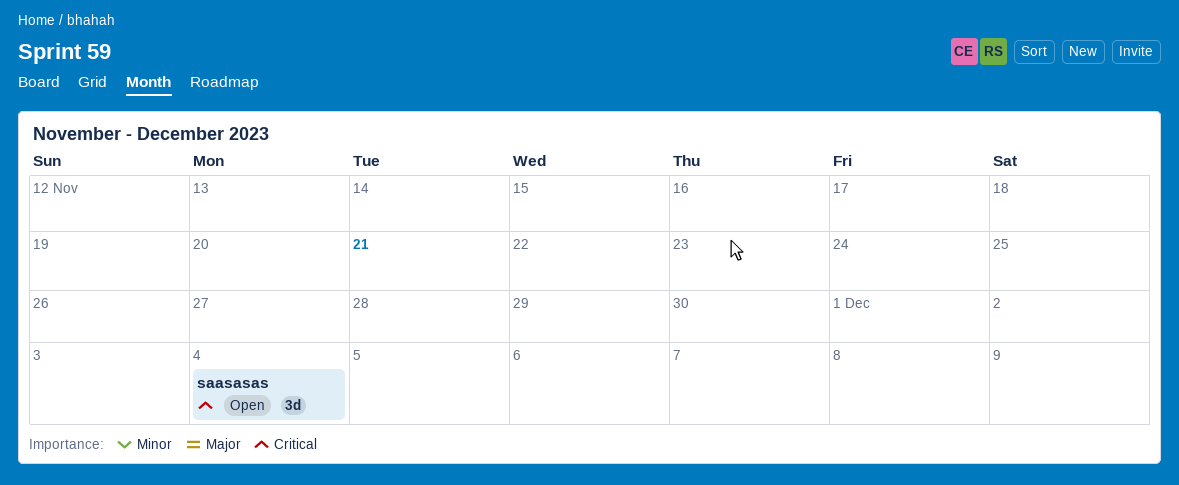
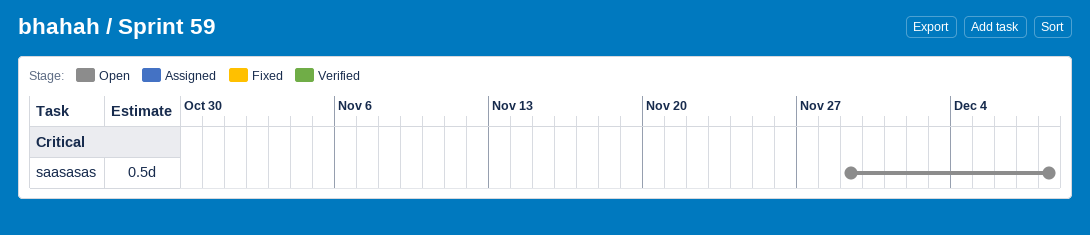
saasasas, estimate: 3d -> 0.5d
saasasas, due: Dec 4 -> Dec 8

